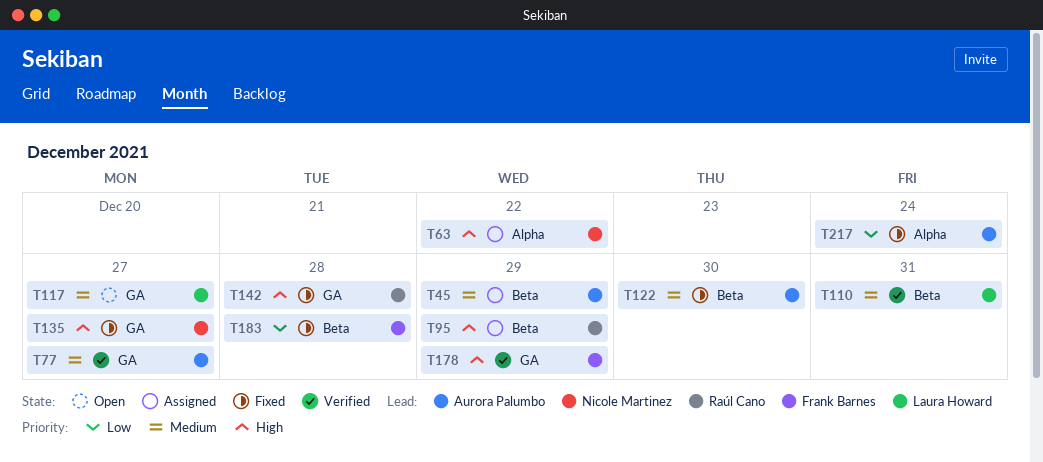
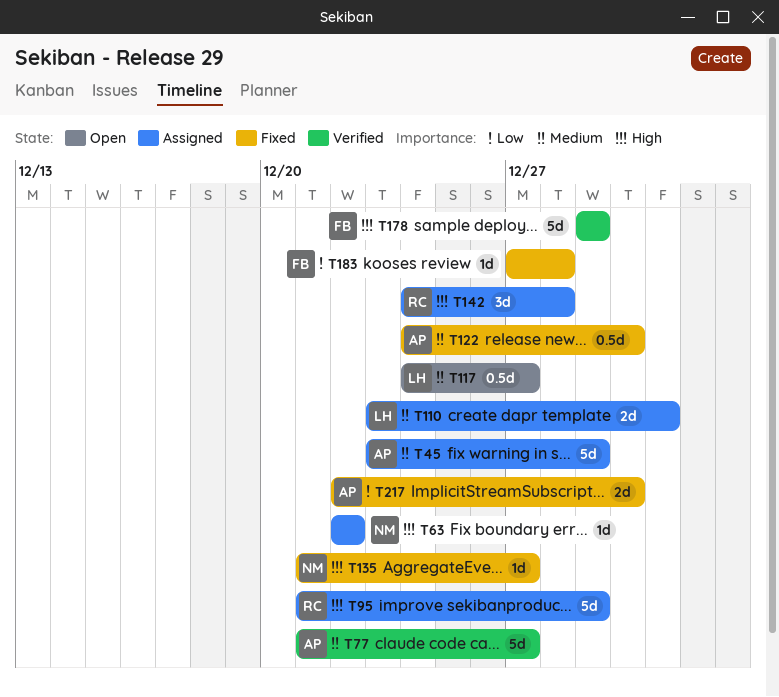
T110, status: Verified -> Assigned
T142, status: Fixed -> Assigned
T217, due: Dec 24 -> Dec 30

